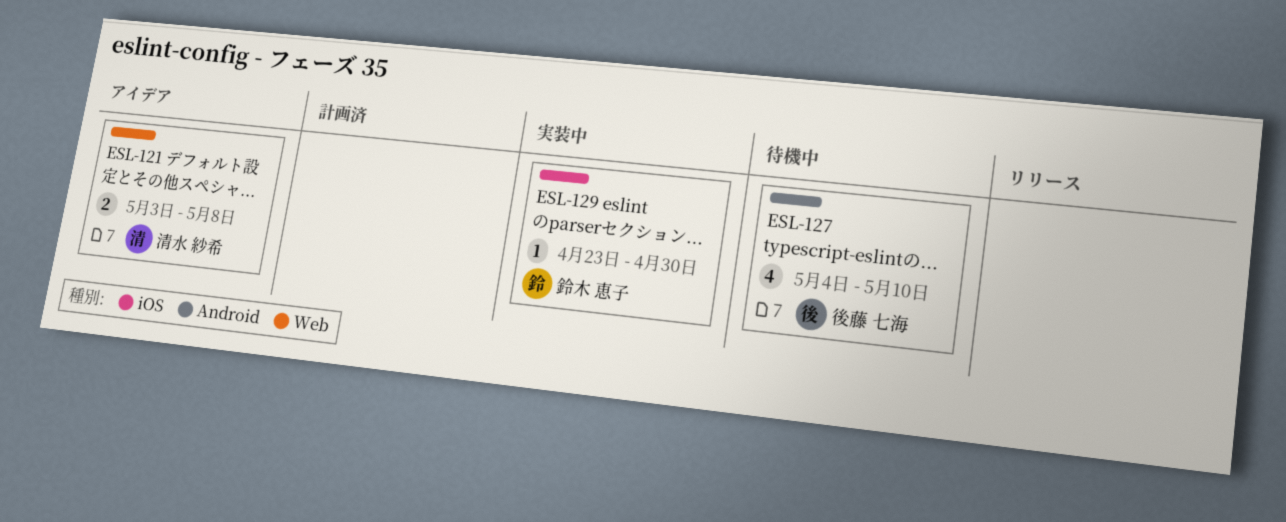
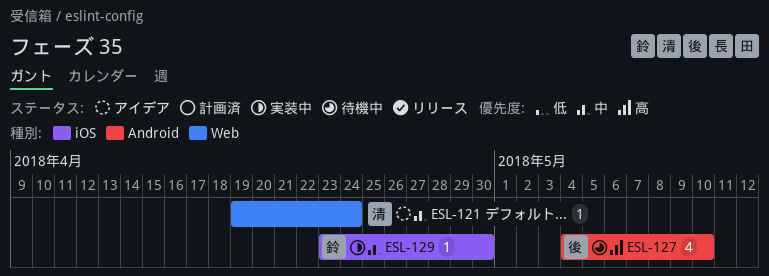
ESL-121, estimate: 2 -> 1
ESL-121, start: May 3 -> Apr 19
ESL-121, due: May 8 -> Apr 24

